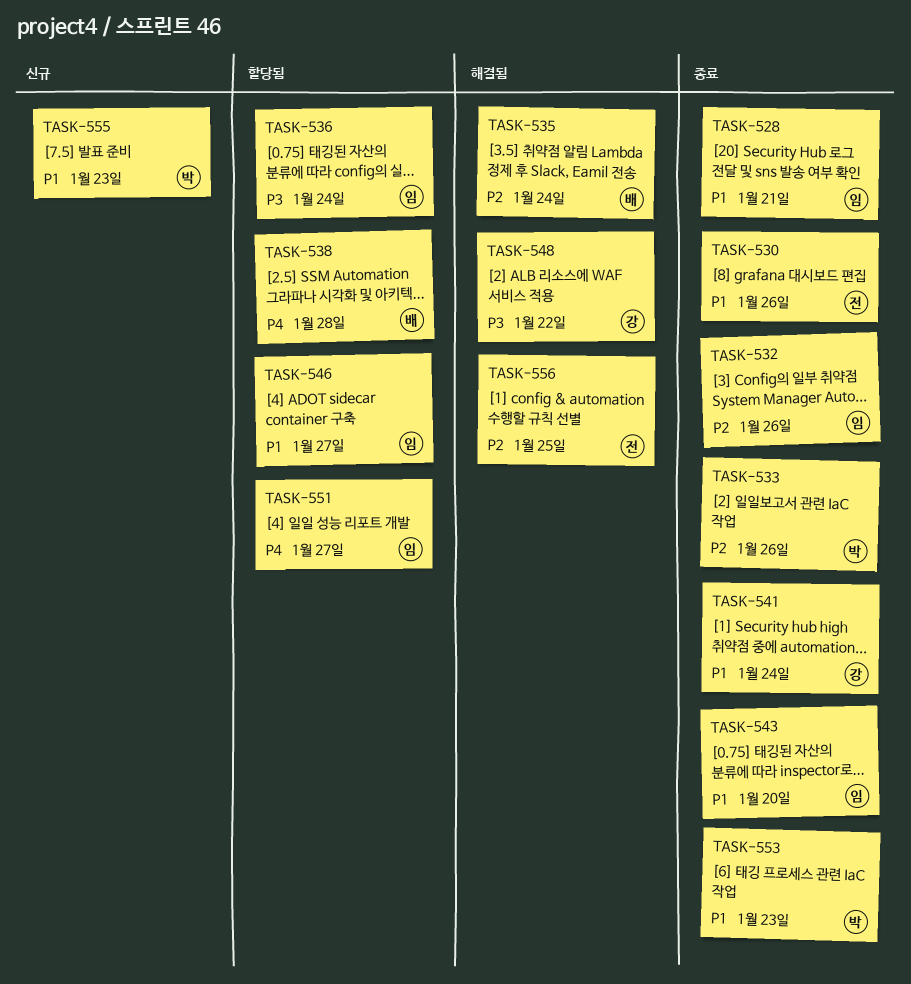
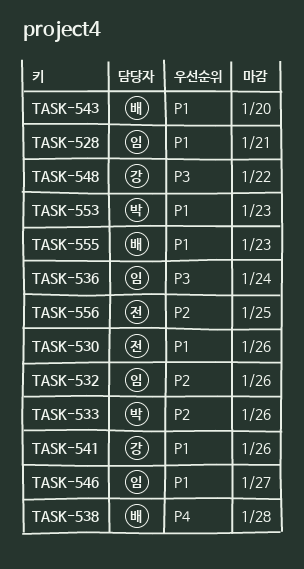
TASK-535: present -> none
TASK-541, due: Jan 24 -> Jan 26
TASK-543, owner: 임 -> 배
TASK-551: present -> none
TASK-555, owner: 박 -> 배

